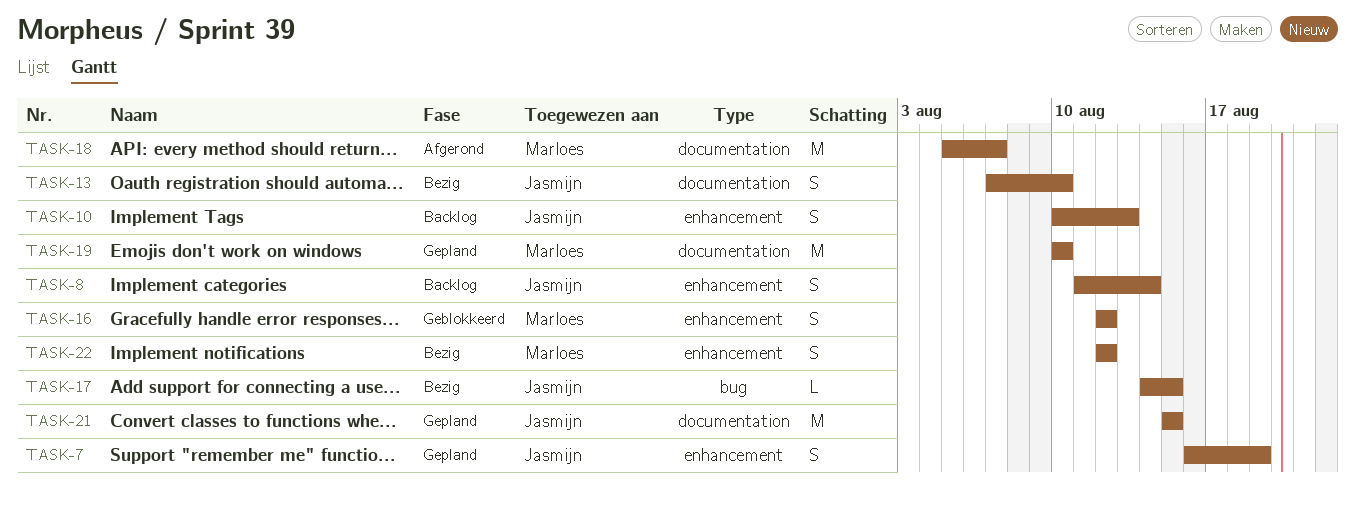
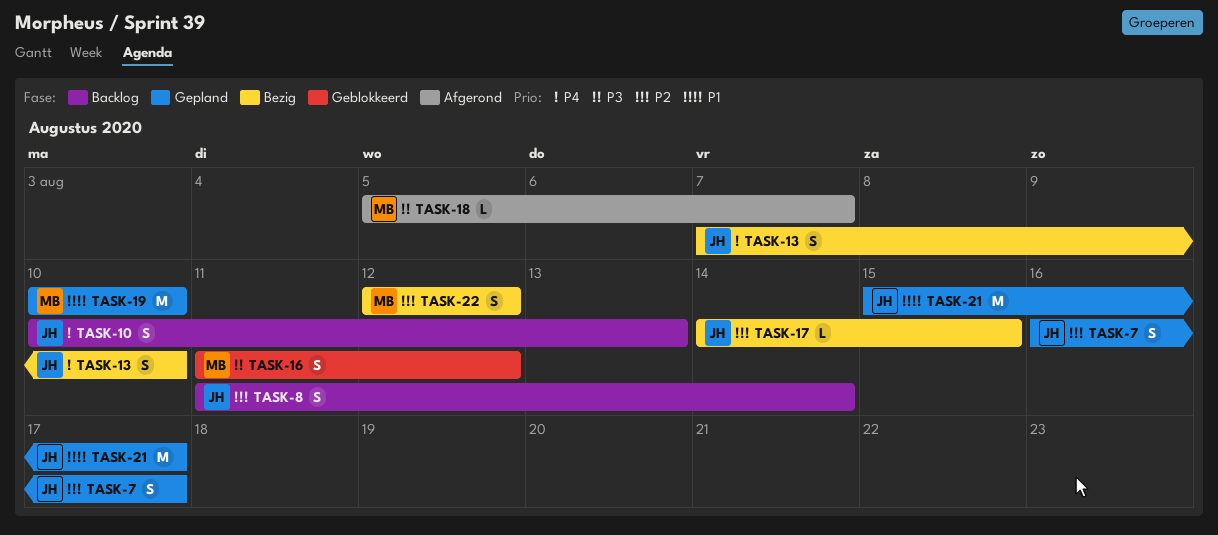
TASK-7, due: Aug 19 -> Aug 17
TASK-16, start: Aug 12 -> Aug 11
TASK-18, estimate: M -> L
TASK-21, due: Aug 15 -> Aug 17

